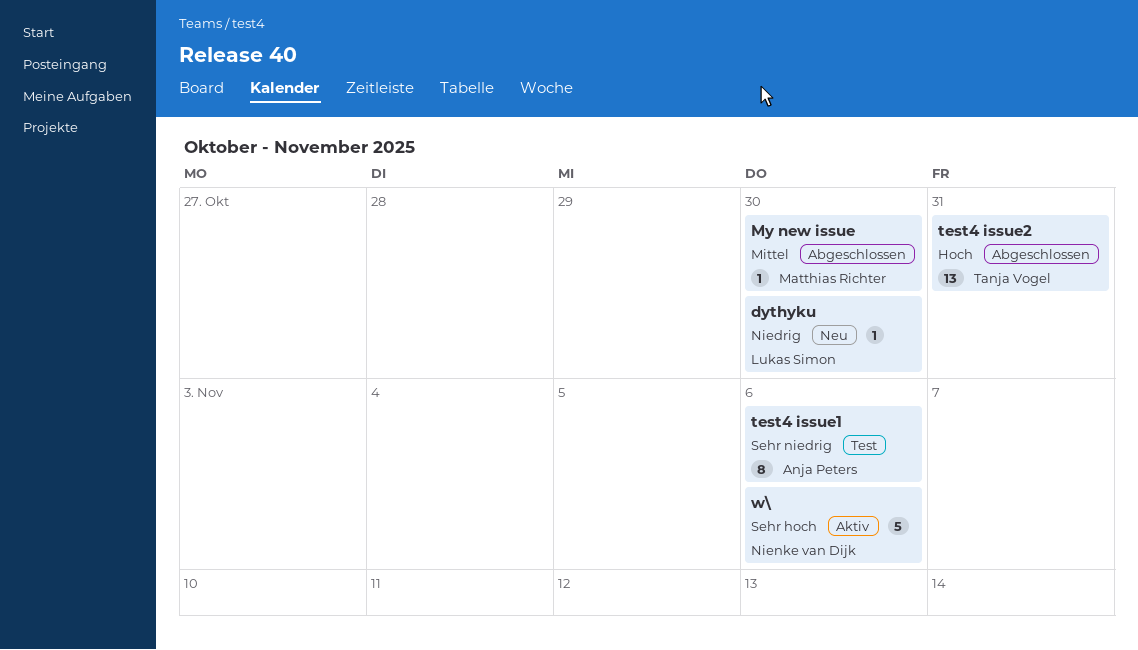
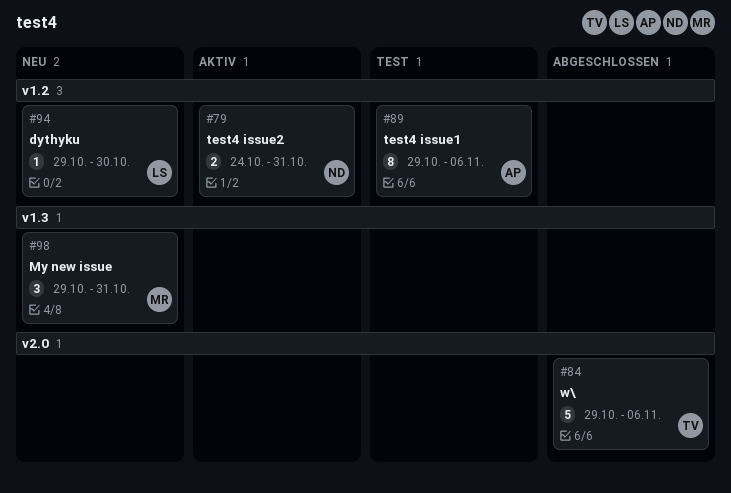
My new issue, status: Abgeschlossen -> Neu
My new issue, estimate: 1 -> 3
My new issue, due: Oct 30 -> Oct 31
test4 issue2, status: Abgeschlossen -> Aktiv
test4 issue2, owner: Tanja Vogel -> Nienke van Dijk
test4 issue2, estimate: 13 -> 2
w\, status: Aktiv -> Abgeschlossen
w\, owner: Nienke van Dijk -> Tanja Vogel

